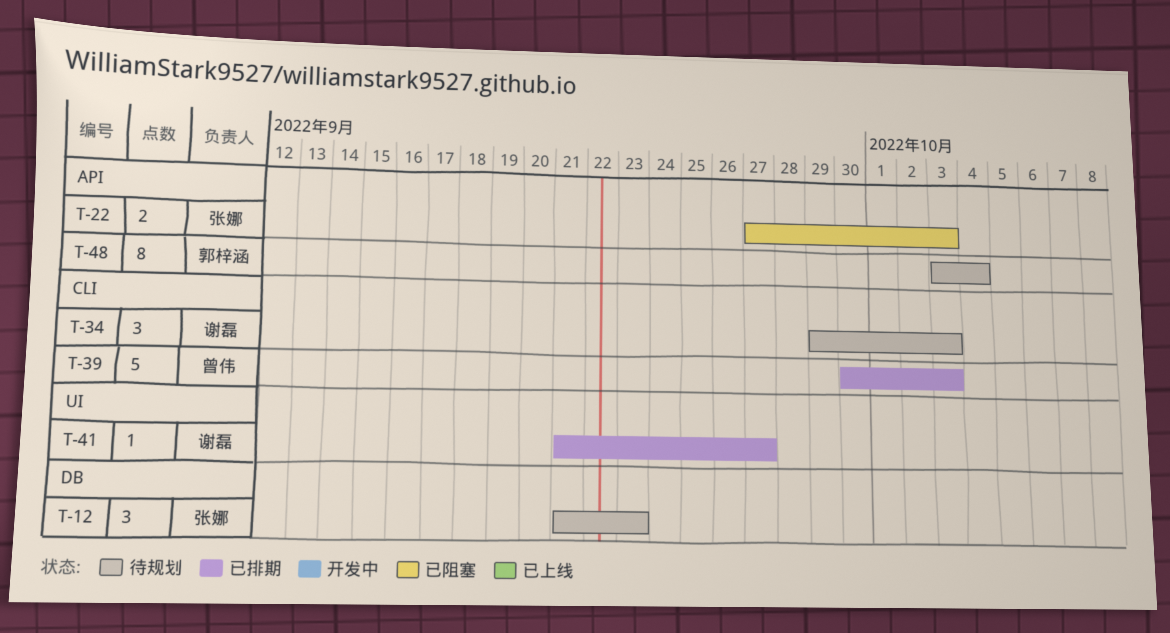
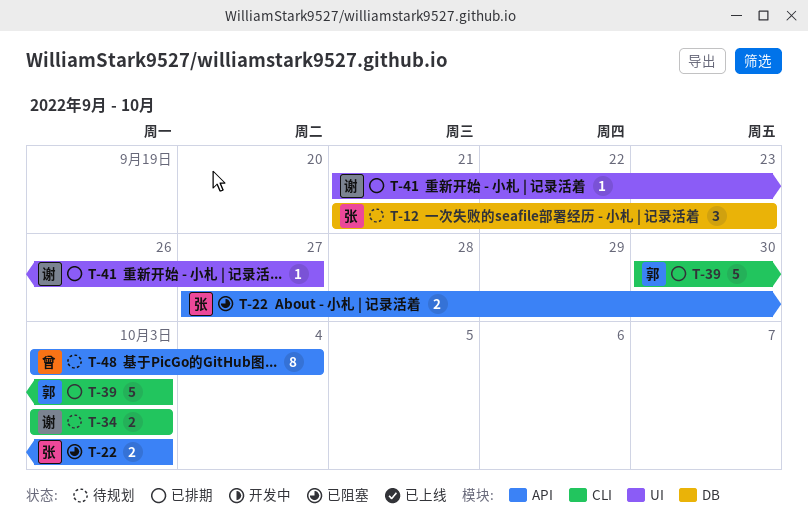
T-34, estimate: 3 -> 2
T-34, start: Sep 29 -> Oct 3
T-39, owner: 曾伟 -> 郭梓涵
T-48, owner: 郭梓涵 -> 曾伟

